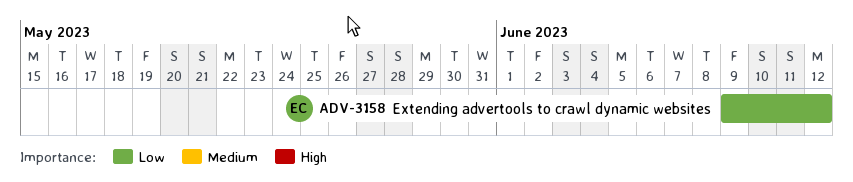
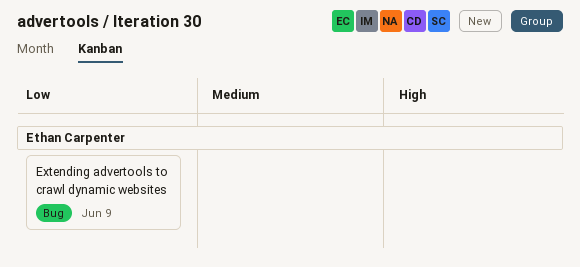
Extending advertools to crawl dynamic websites, due: Jun 12 -> Jun 9

